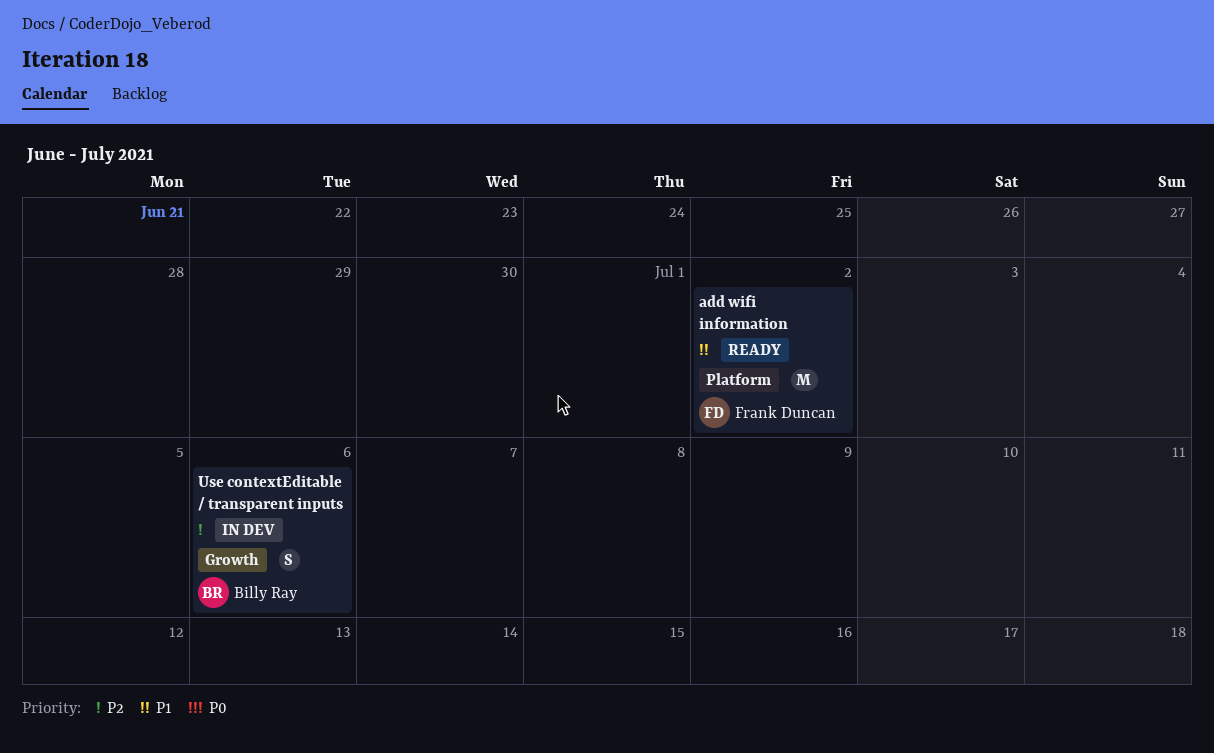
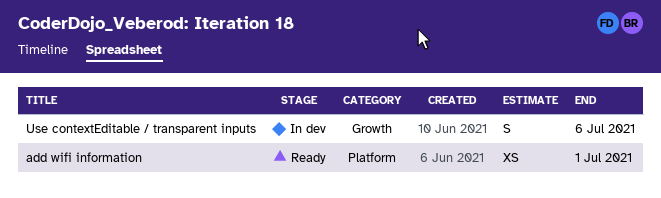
add wifi information, estimate: M -> XS
add wifi information, due: Jul 2 -> Jul 1

